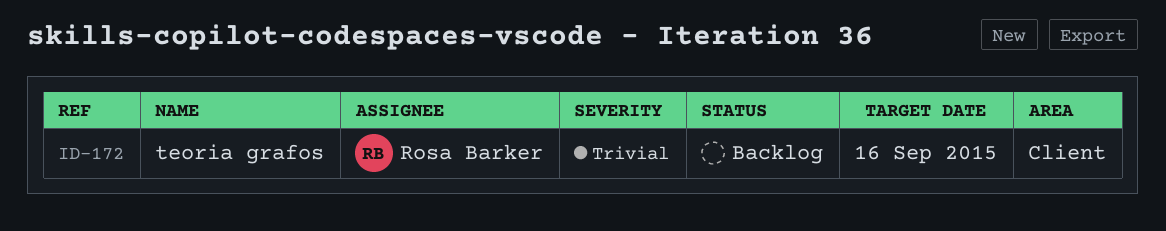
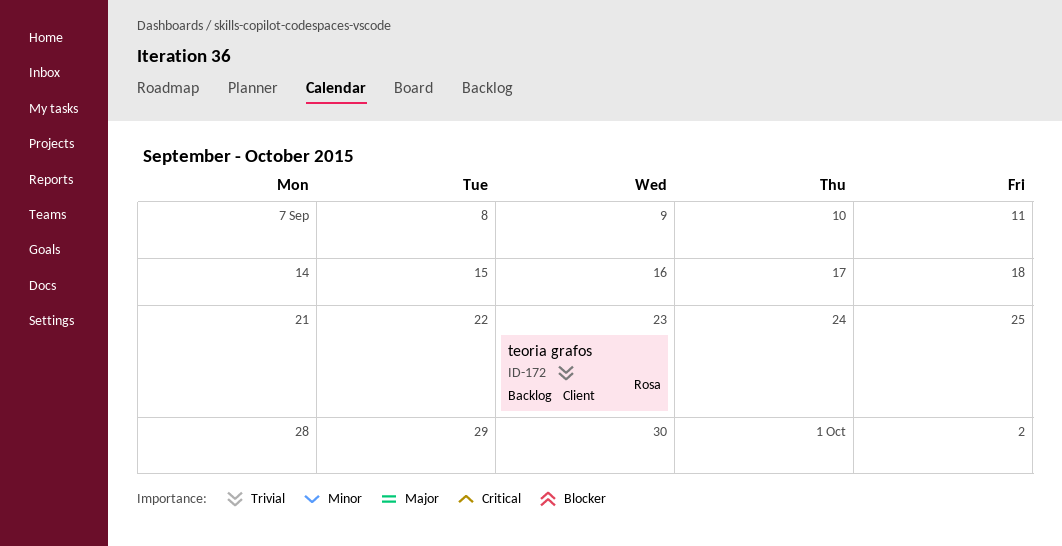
ID-172, due: Sep 16 -> Sep 23

